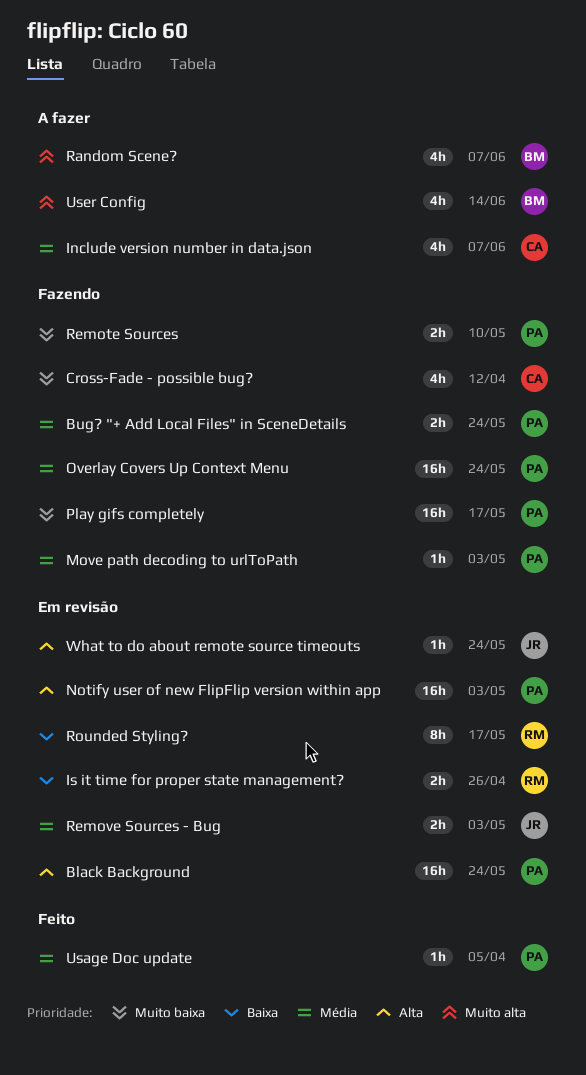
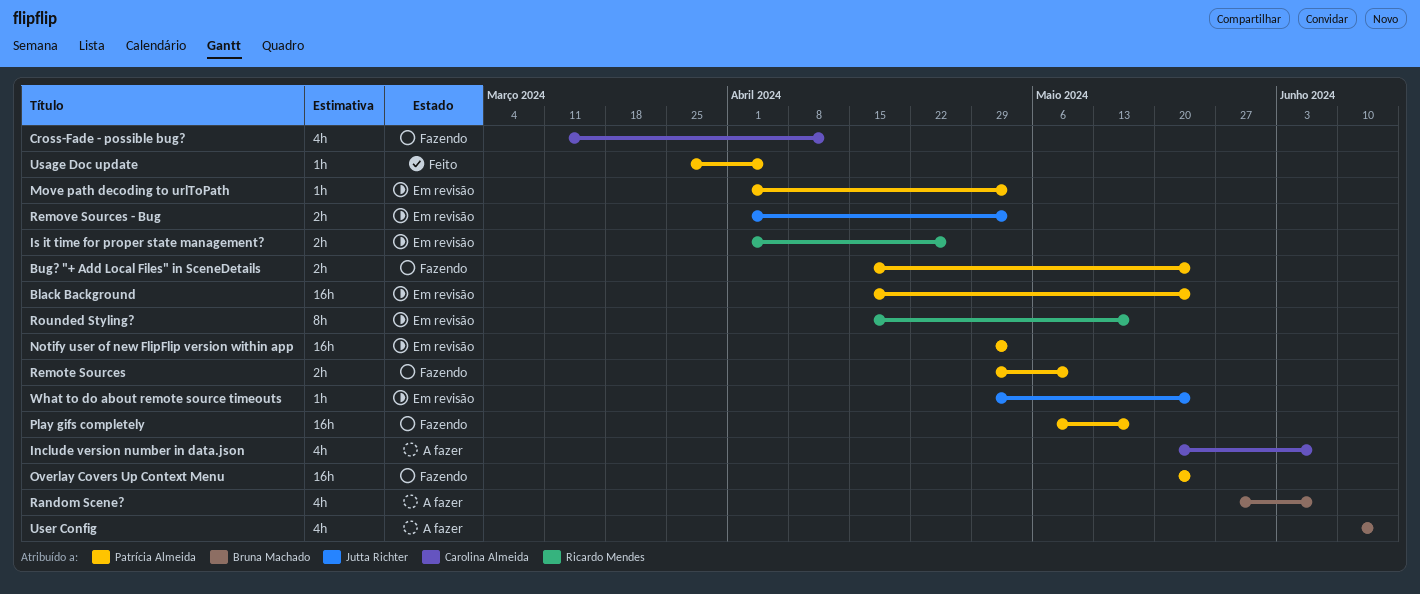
Move path decoding to urlToPath, status: Fazendo -> Em revisão

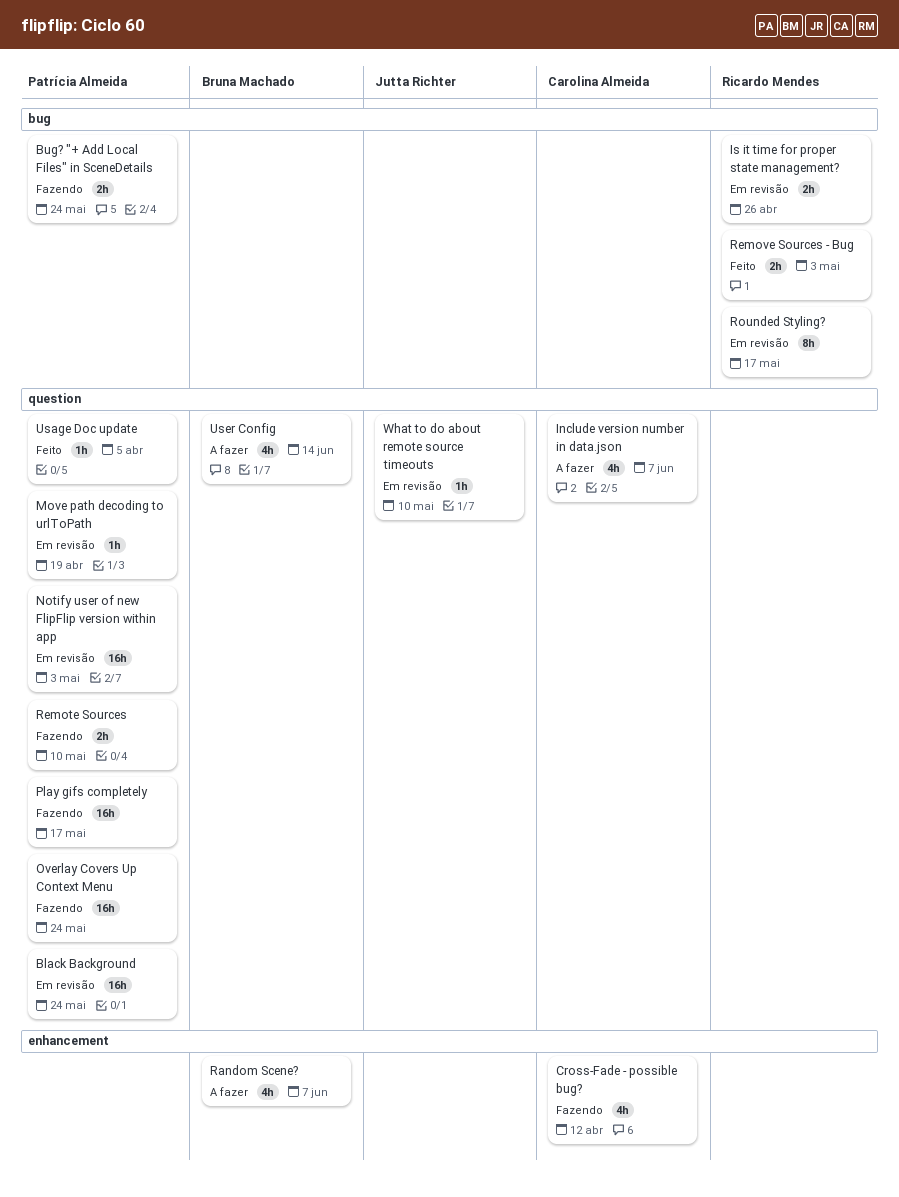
Move path decoding to urlToPath, due: May 3 -> Apr 19
Remove Sources - Bug, status: Em revisão -> Feito
Remove Sources - Bug, owner: Jutta Richter -> Ricardo Mendes
What to do about remote source timeouts, due: May 24 -> May 10

